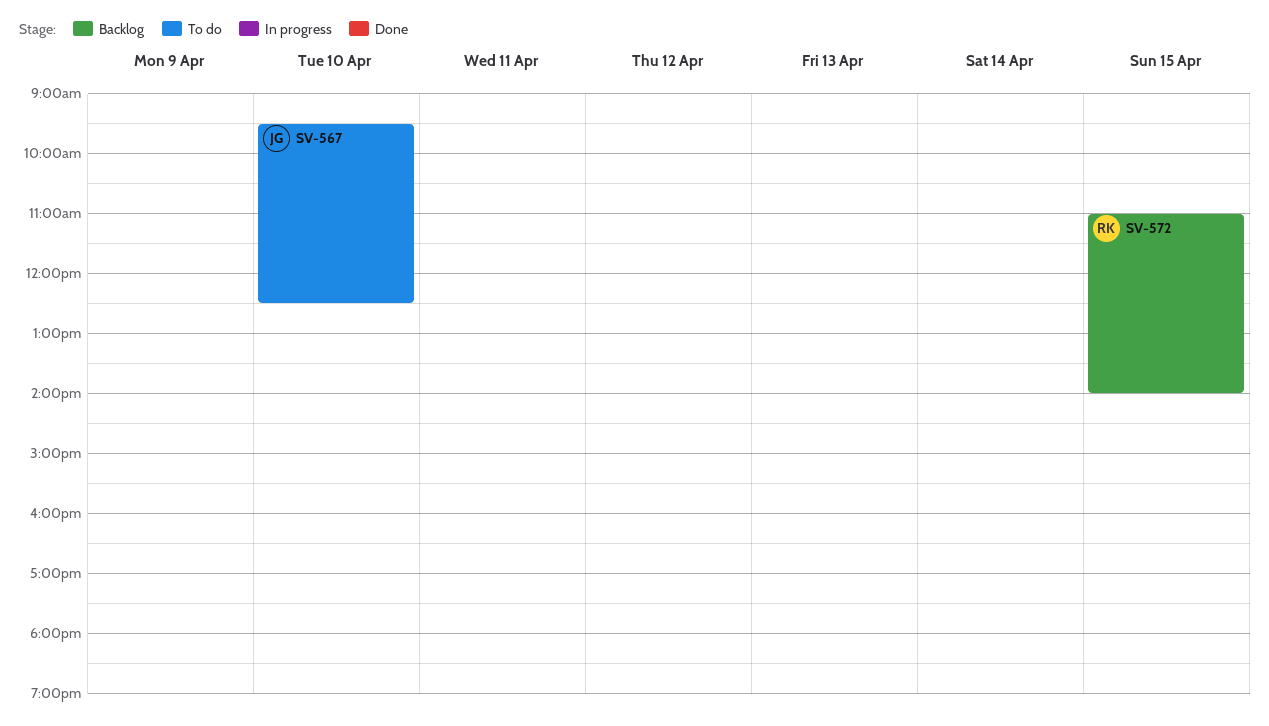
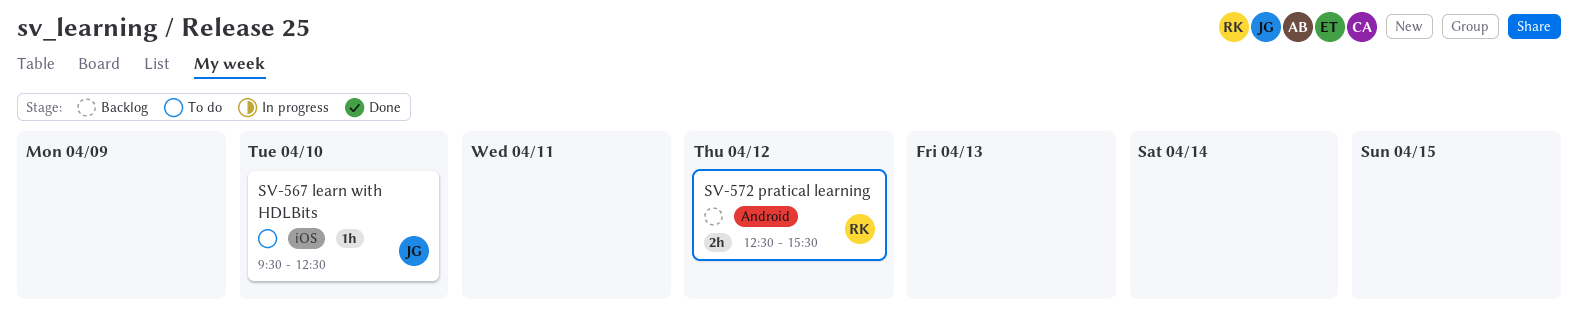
SV-572, day: Apr 15 -> Apr 12
SV-572, begins: 11:00 -> 12:30
SV-572, ends: 14:00 -> 15:30

